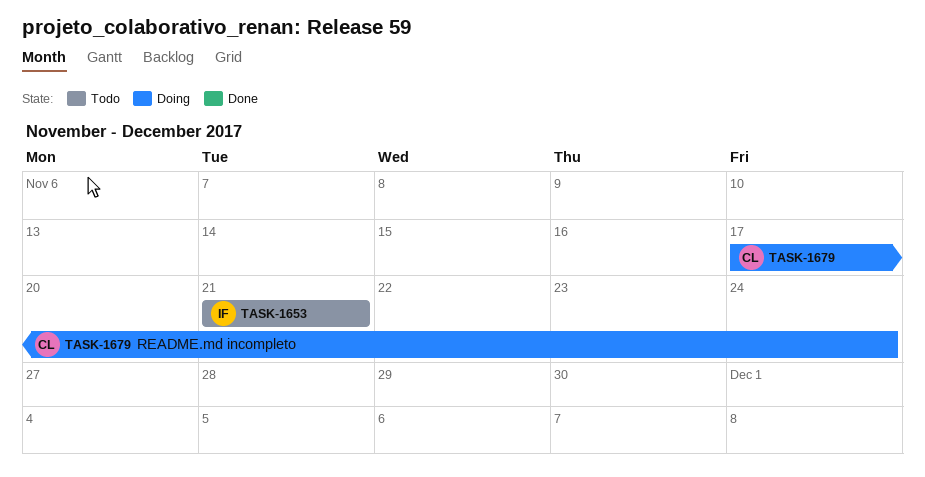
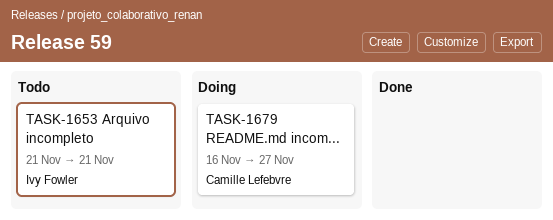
TASK-1679, start: Nov 17 -> Nov 16
TASK-1679, due: Nov 24 -> Nov 27

